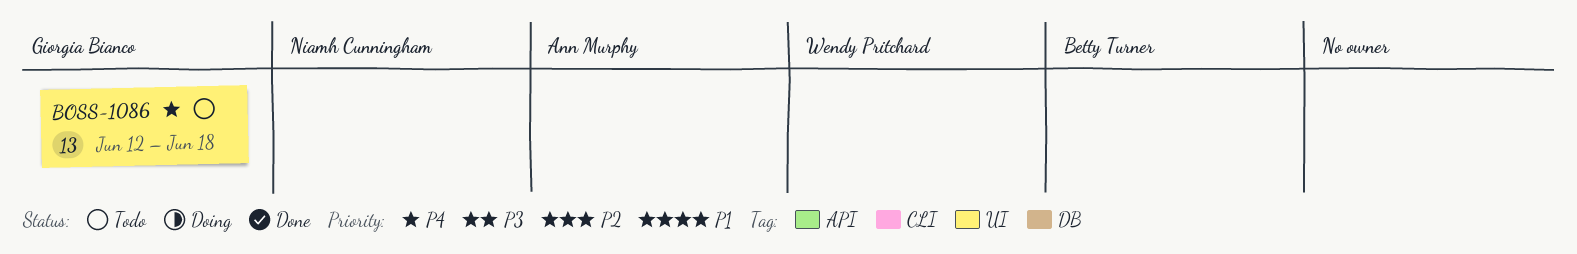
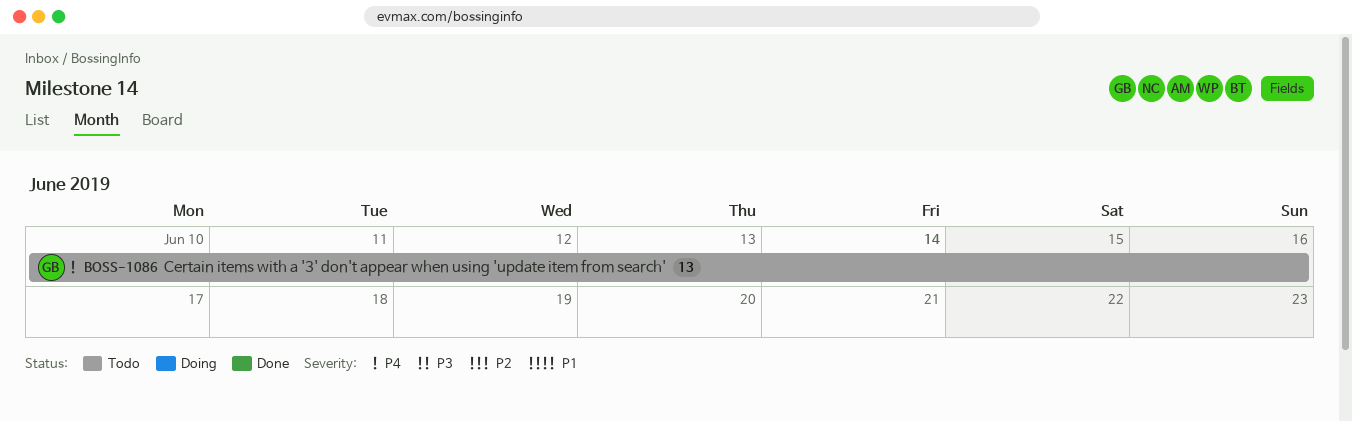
BOSS-1086, start: Jun 12 -> Jun 10
BOSS-1086, due: Jun 18 -> Jun 16

